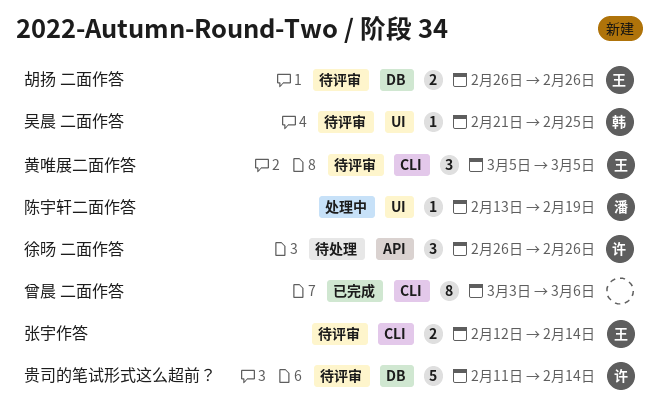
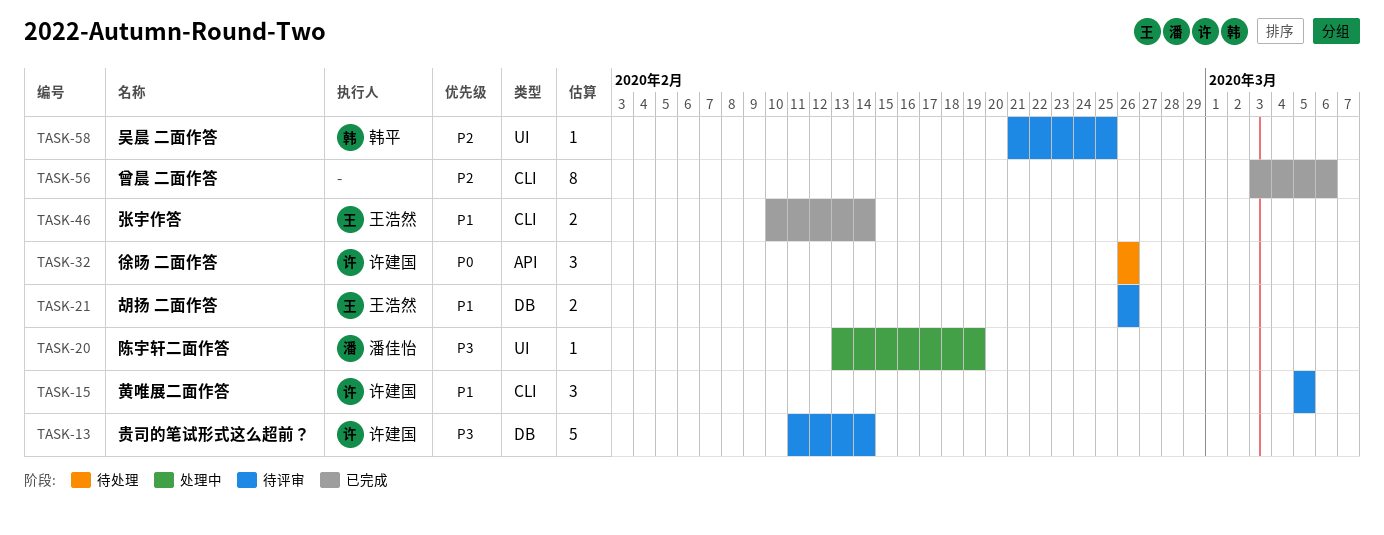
张宇作答, status: 待评审 -> 已完成
张宇作答, start: Feb 12 -> Feb 10
黄唯展二面作答, owner: 王浩然 -> 许建国

